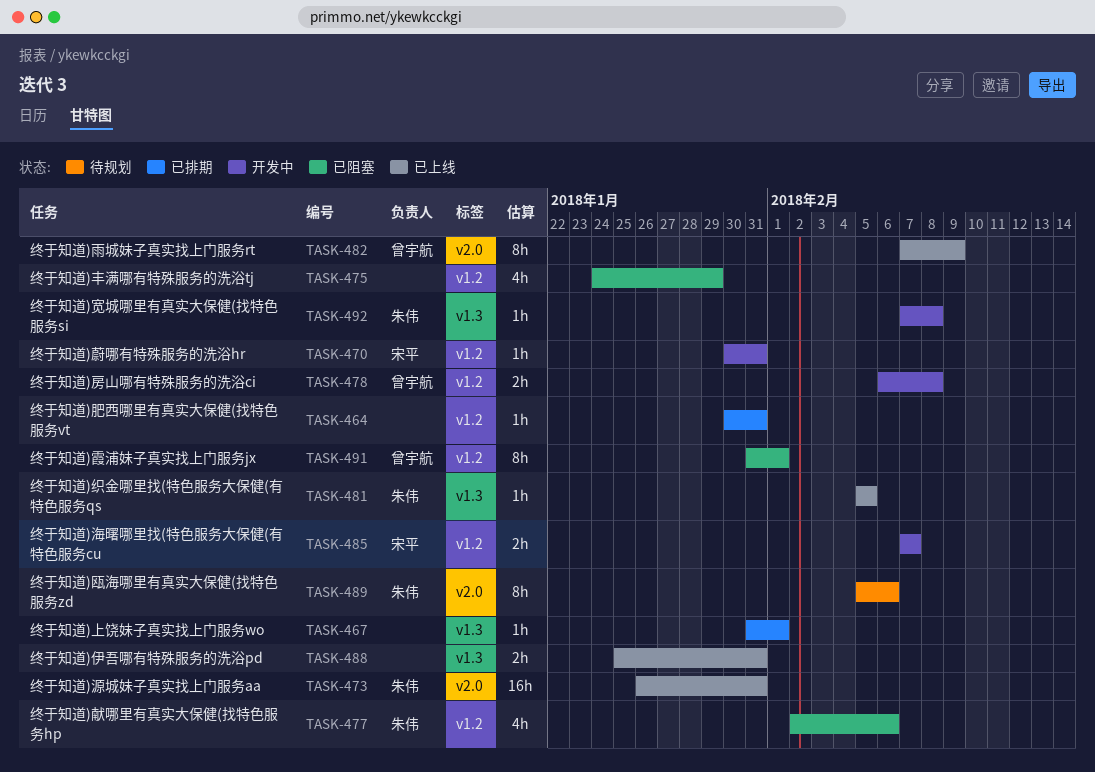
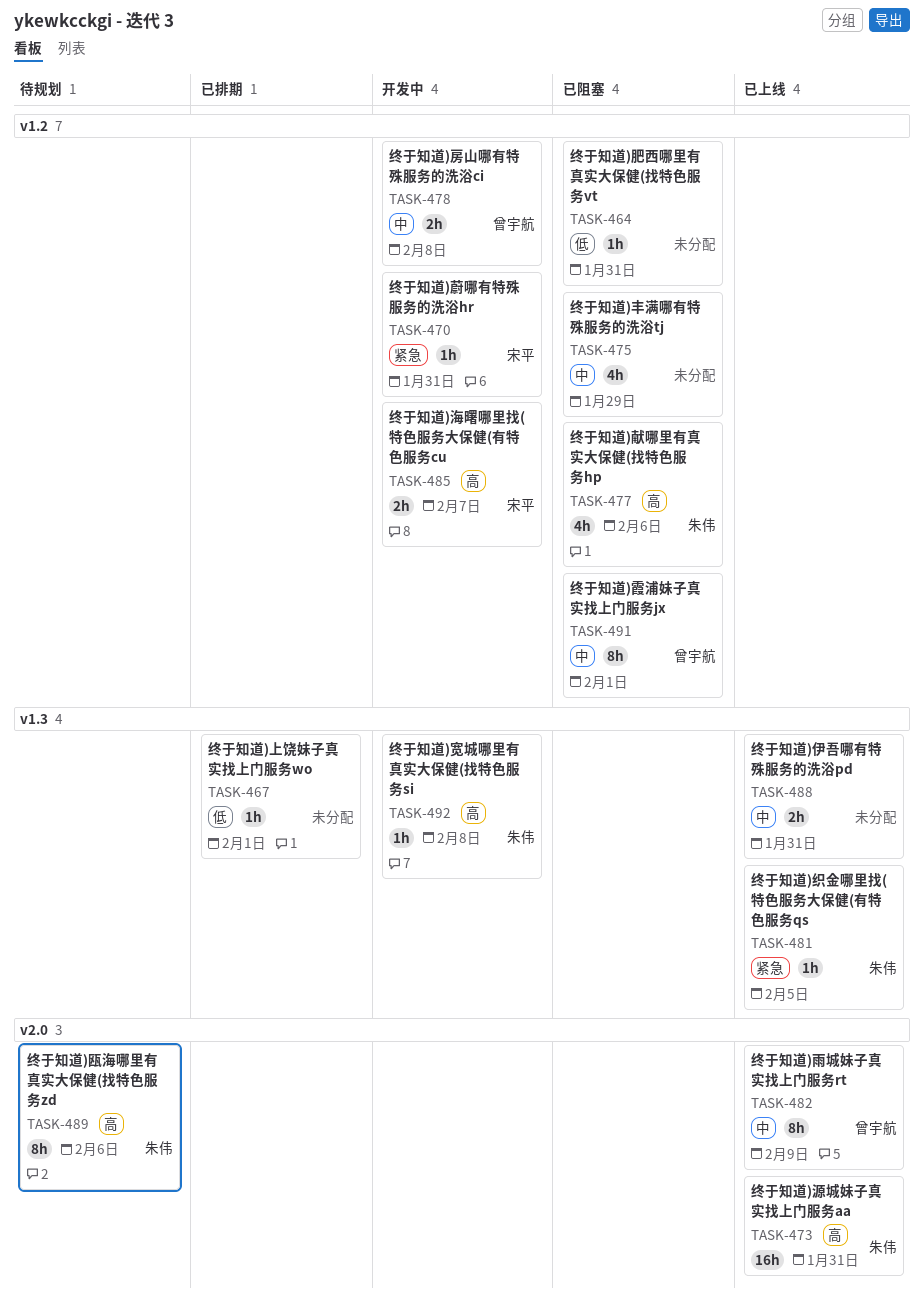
TASK-464, status: 已排期 -> 已阻塞

